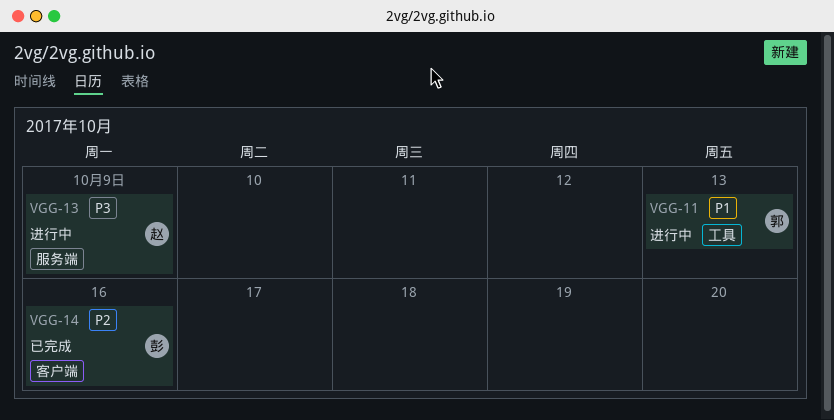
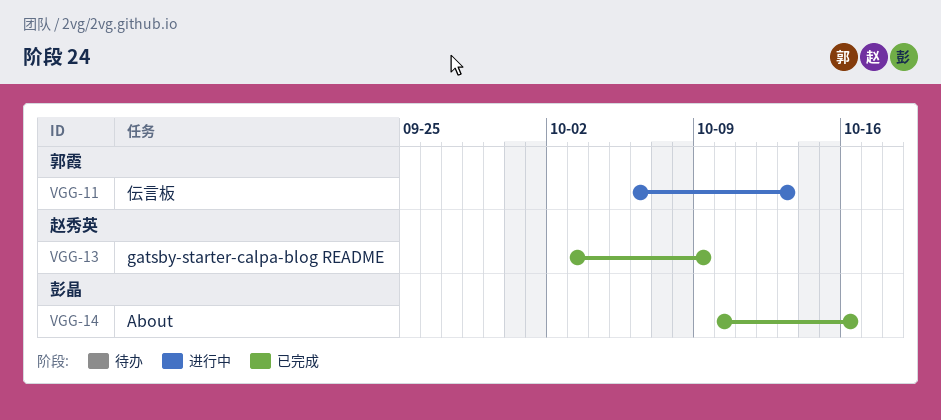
VGG-13, status: 进行中 -> 已完成

